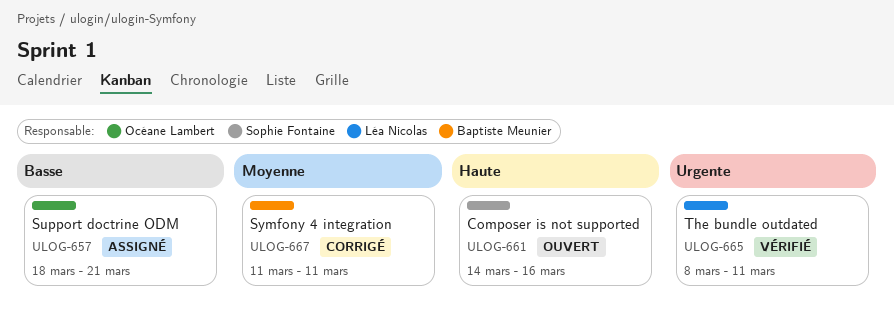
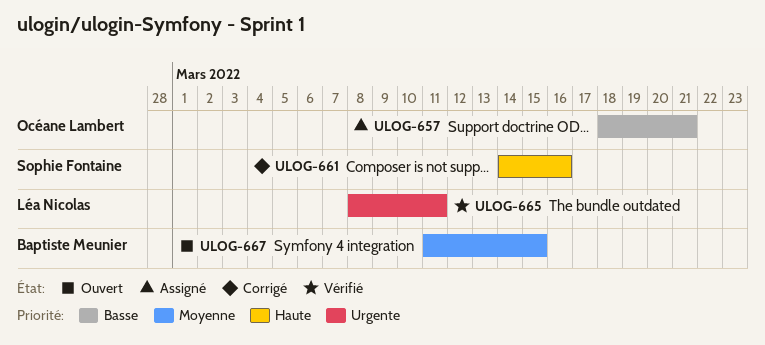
ULOG-661, status: Ouvert -> Corrigé
ULOG-667, status: Corrigé -> Ouvert
ULOG-667, due: Mar 11 -> Mar 15

